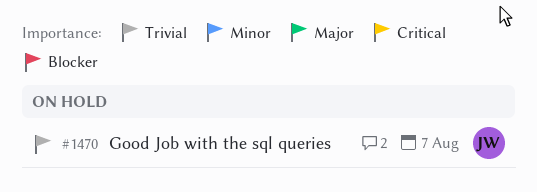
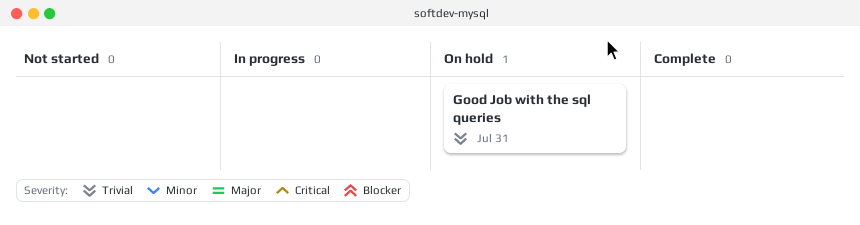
Good Job with the sql queries, due: Aug 7 -> Jul 31

